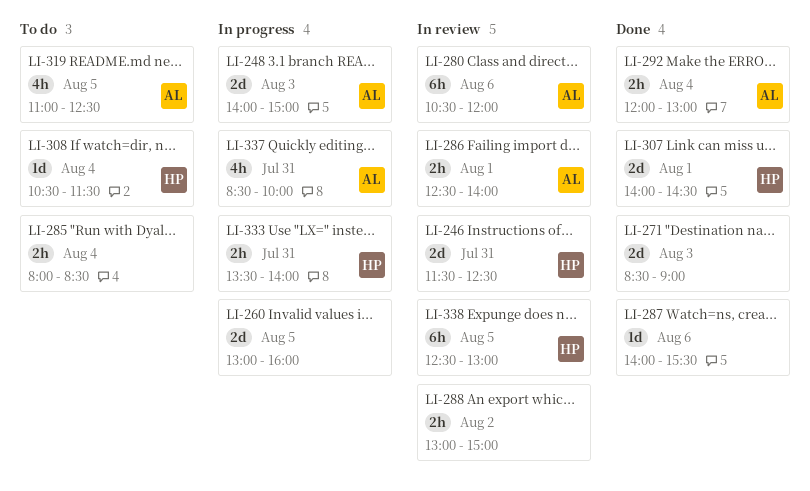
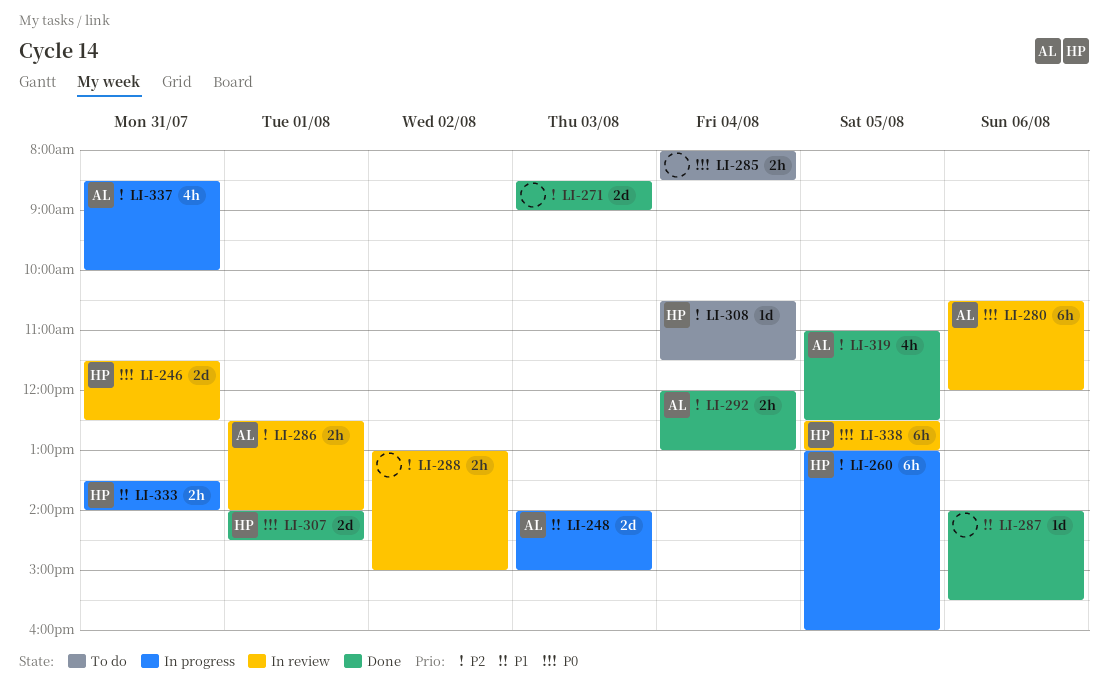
LI-260, owner: none -> HP
LI-260, estimate: 2d -> 6h
LI-319, status: To do -> Done

